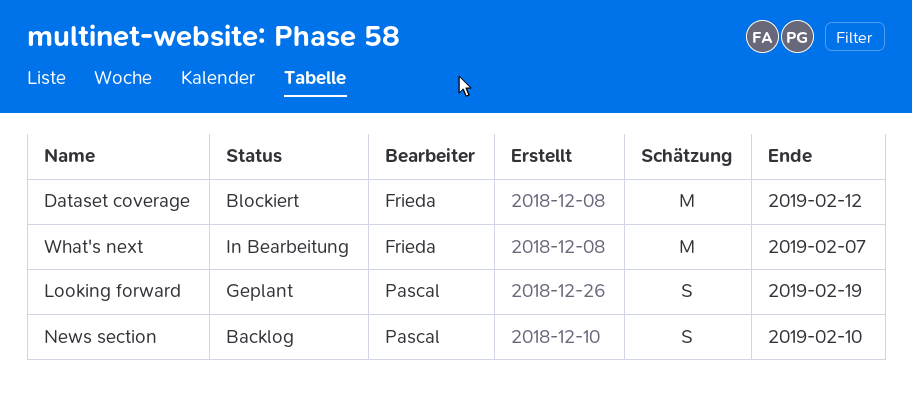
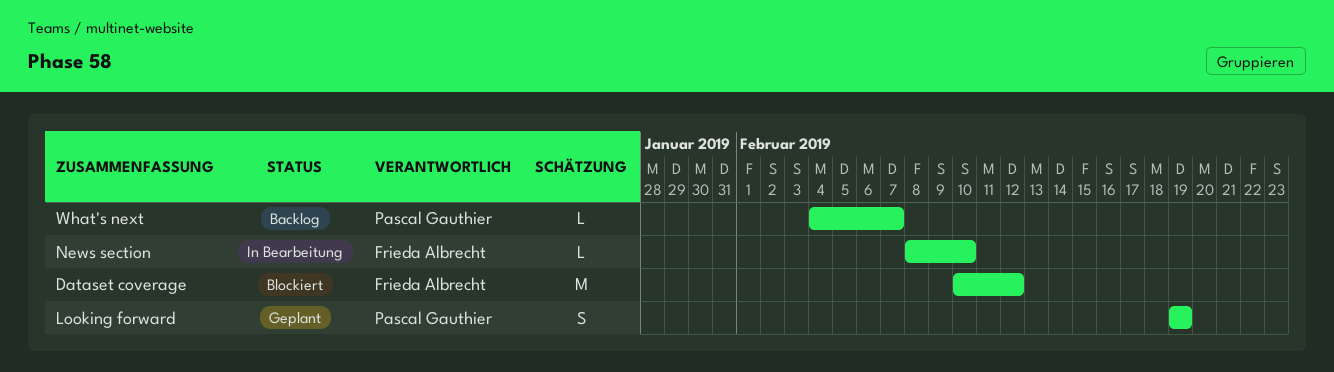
News section, status: Backlog -> In Bearbeitung
News section, owner: Pascal Gauthier -> Frieda Albrecht
News section, estimate: S -> L
What's next, status: In Bearbeitung -> Backlog
What's next, owner: Frieda Albrecht -> Pascal Gauthier
What's next, estimate: M -> L

